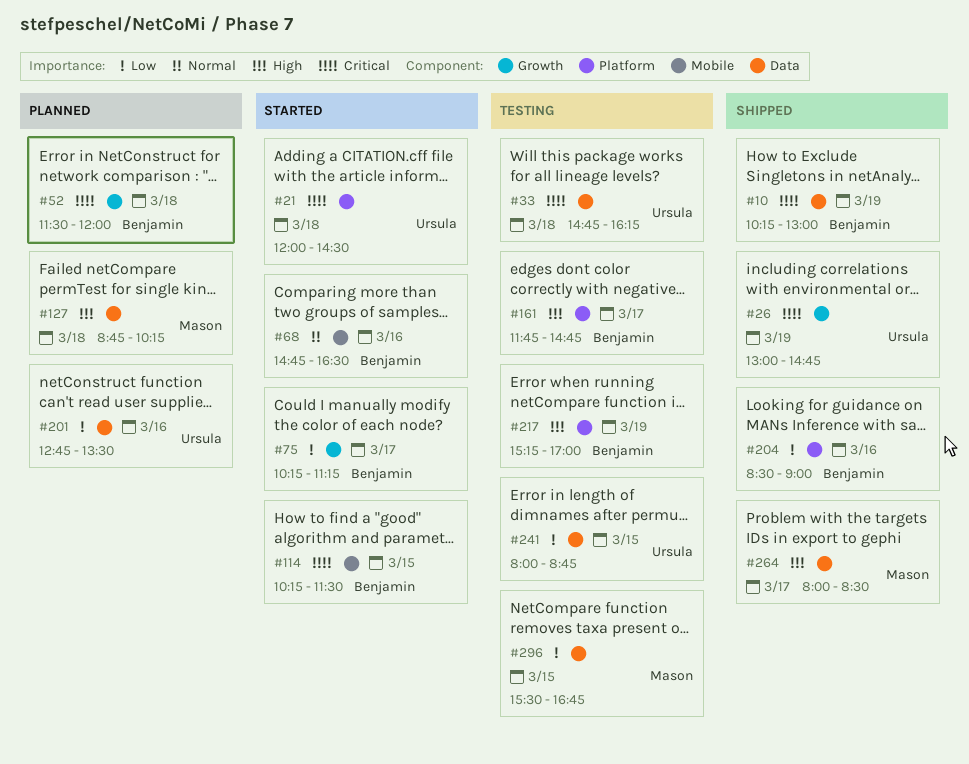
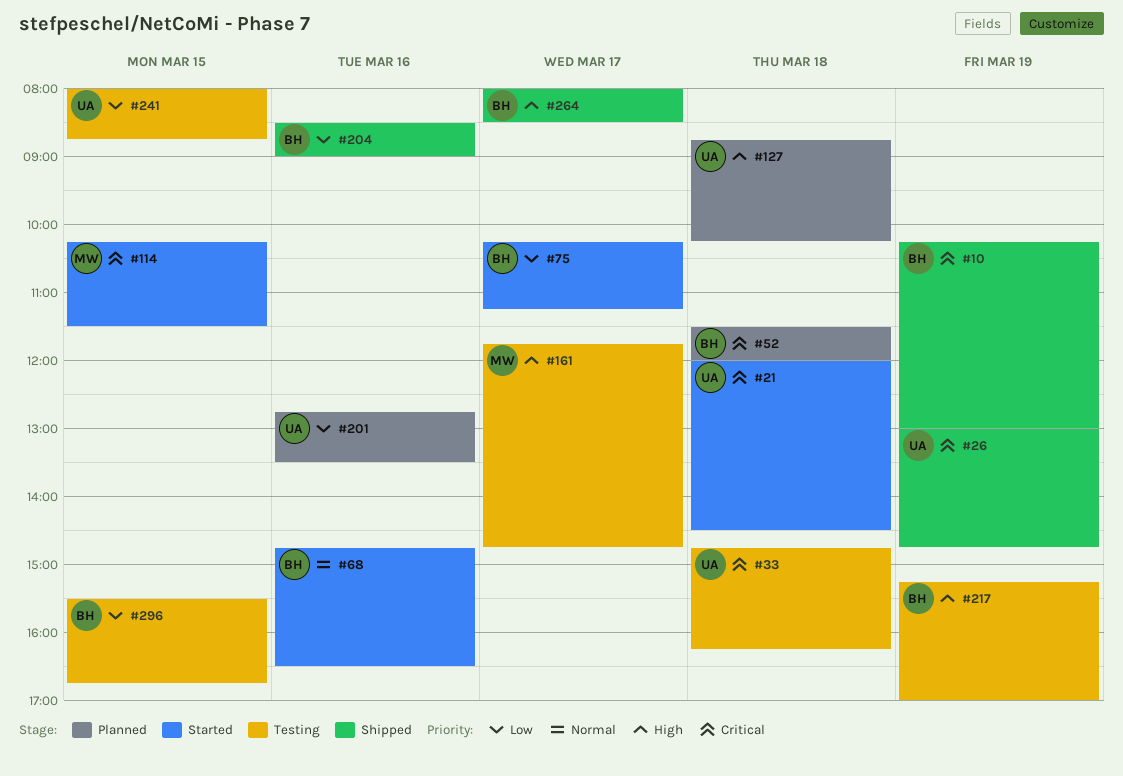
#114, owner: Benjamin -> Mason
#127, owner: Mason -> Ursula
#161, owner: Benjamin -> Mason
#264, owner: Mason -> Benjamin
#296, owner: Mason -> Benjamin

